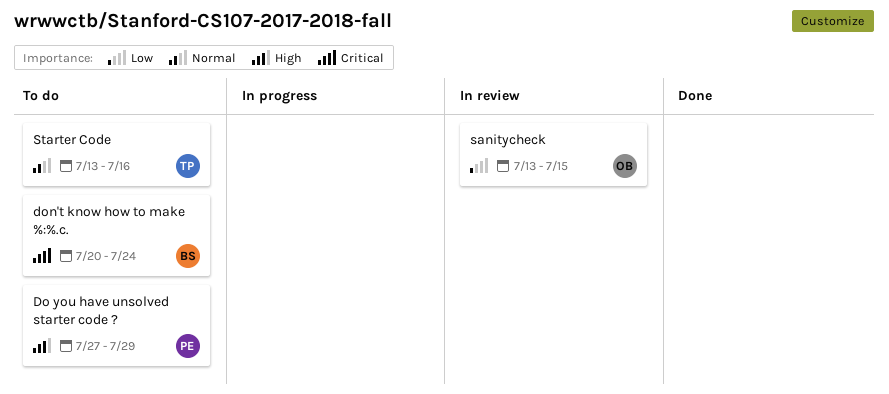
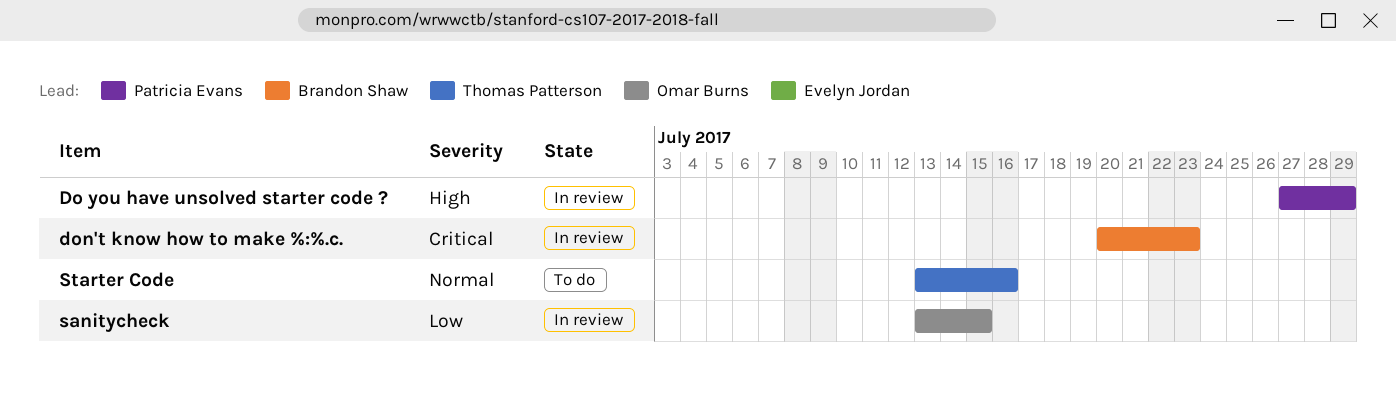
Do you have unsolved starter code ?, status: To do -> In review
don't know how to make %:%.c., status: To do -> In review
don't know how to make %:%.c., due: Jul 24 -> Jul 23

